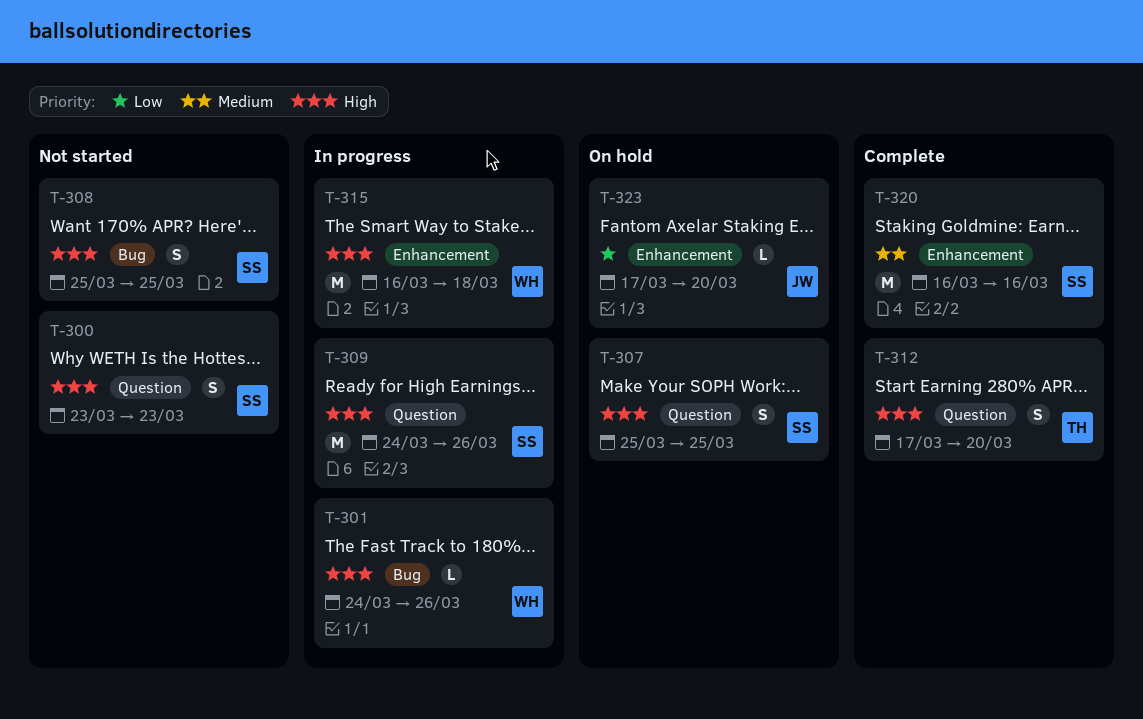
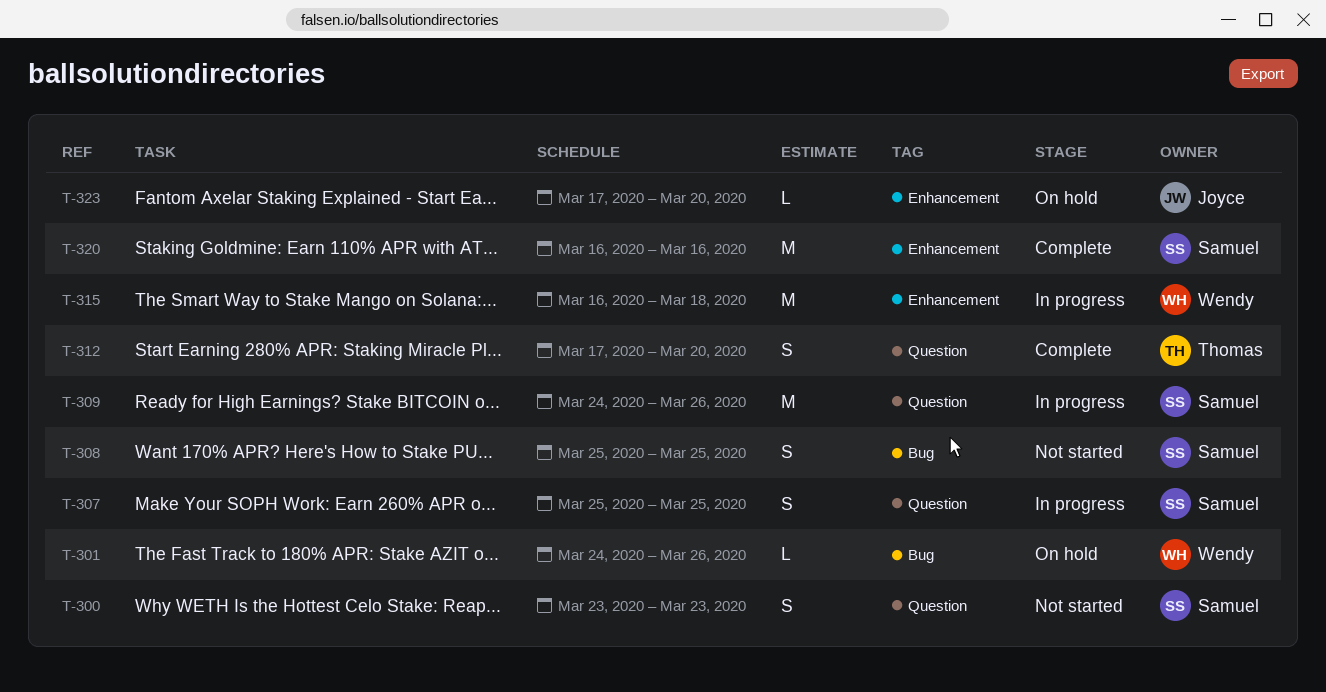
T-301, status: In progress -> On hold
T-307, status: On hold -> In progress

